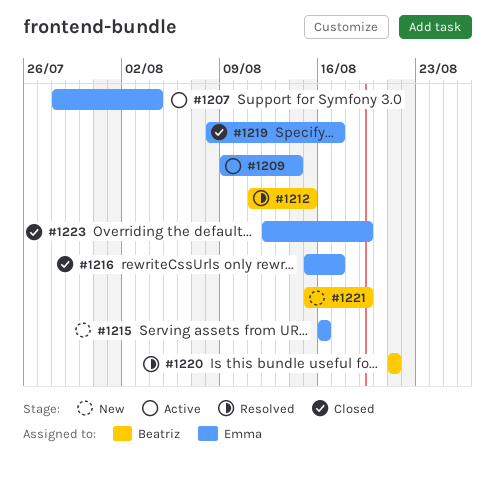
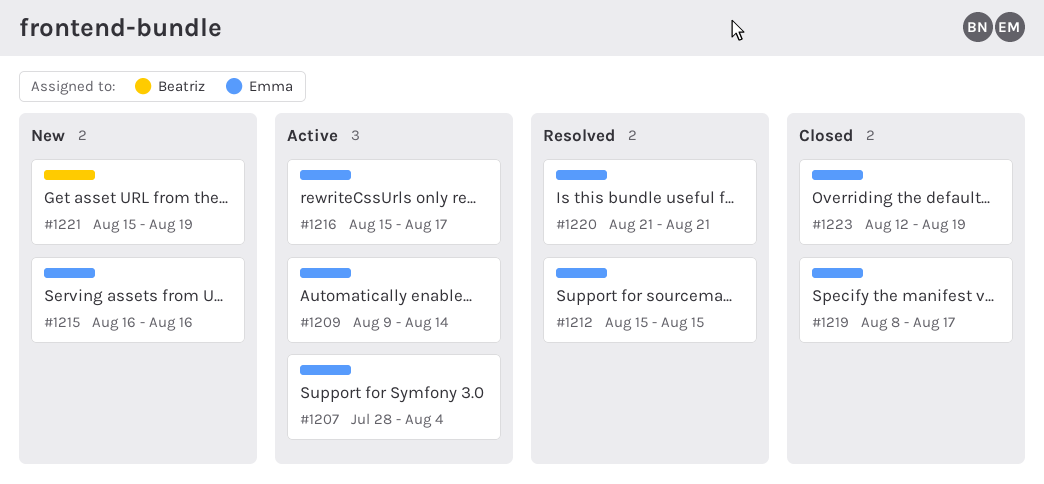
#1212, owner: Beatriz -> Emma
#1212, start: Aug 11 -> Aug 15
#1216, status: Closed -> Active
#1220, owner: Beatriz -> Emma

